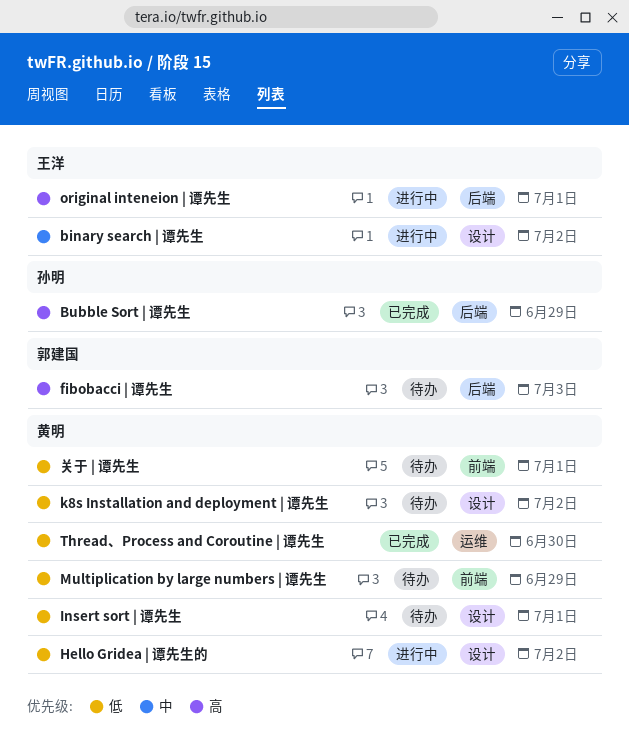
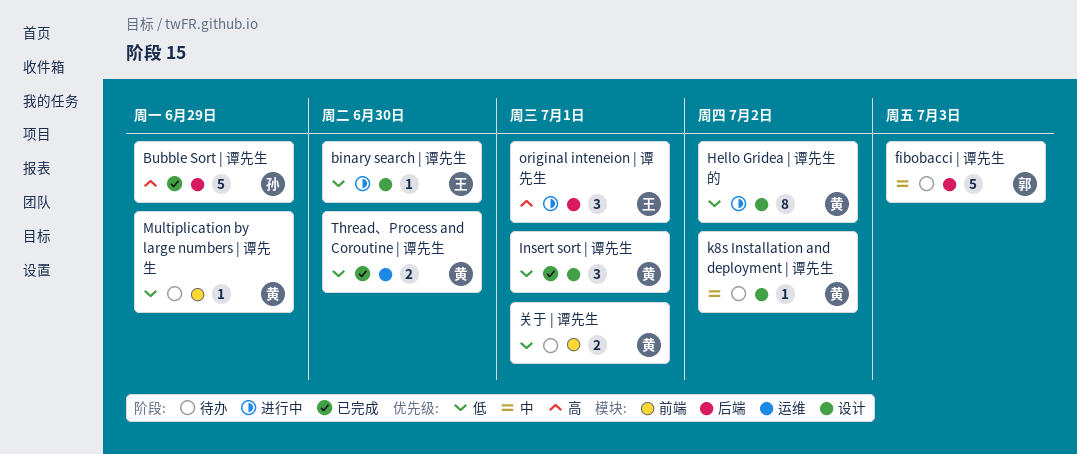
binary search | 谭先生, priority: 中 -> 低
binary search | 谭先生, due: Jul 2 -> Jun 30
fibobacci | 谭先生, priority: 高 -> 中
Insert sort | 谭先生, status: 待办 -> 已完成
k8s Installation and deployment | 谭先生, priority: 低 -> 中

